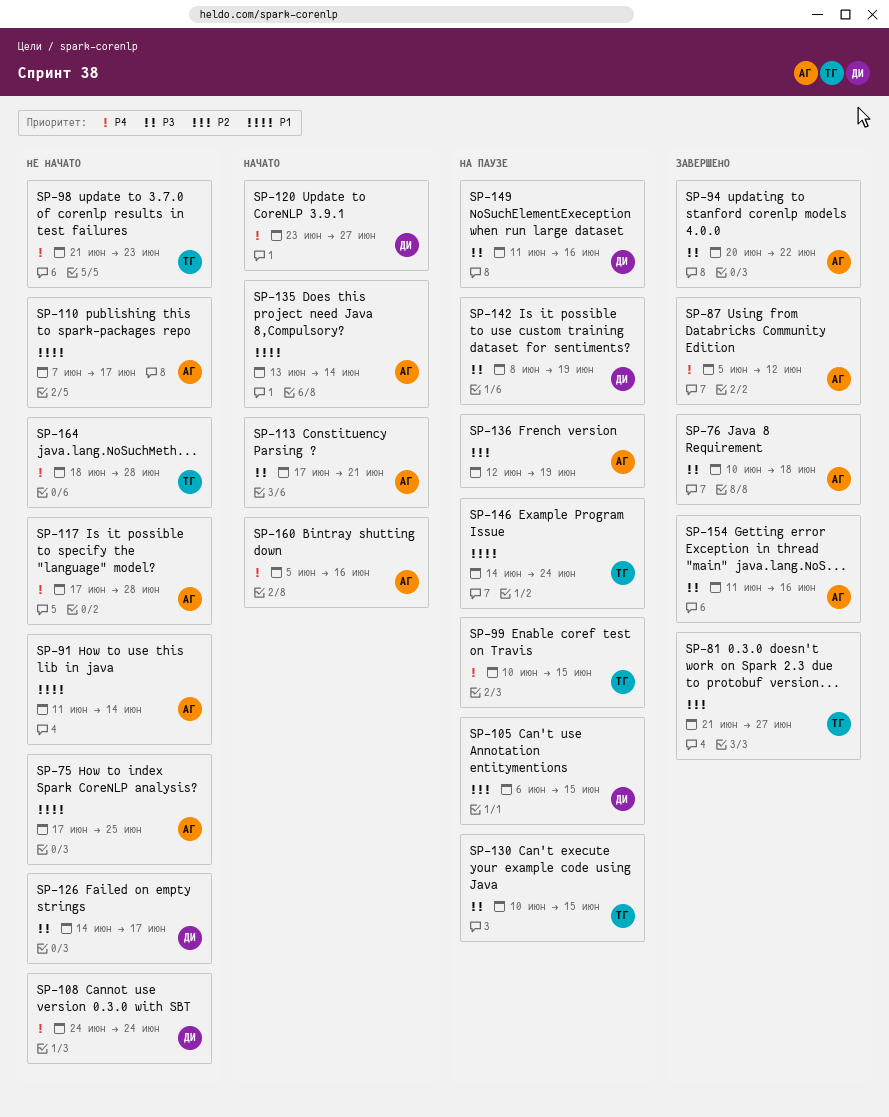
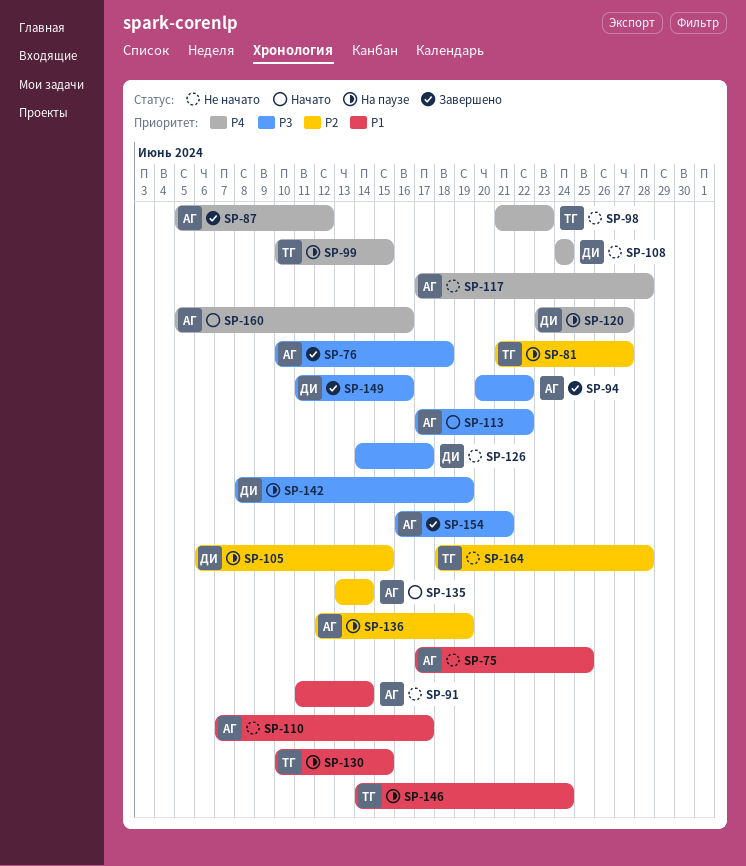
SP-81, status: Завершено -> На паузе
SP-113, due: Jun 21 -> Jun 22
SP-120, status: Начато -> На паузе
SP-130, priority: P3 -> P1
SP-135, priority: P1 -> P2
SP-149, status: На паузе -> Завершено
SP-154, start: Jun 11 -> Jun 16
SP-154, due: Jun 16 -> Jun 21
SP-164, priority: P4 -> P2

